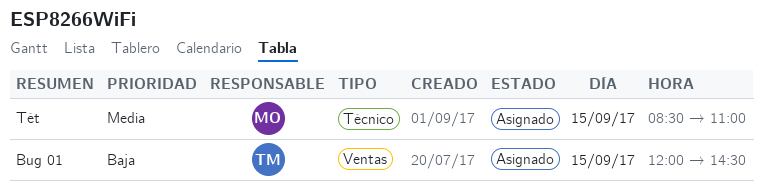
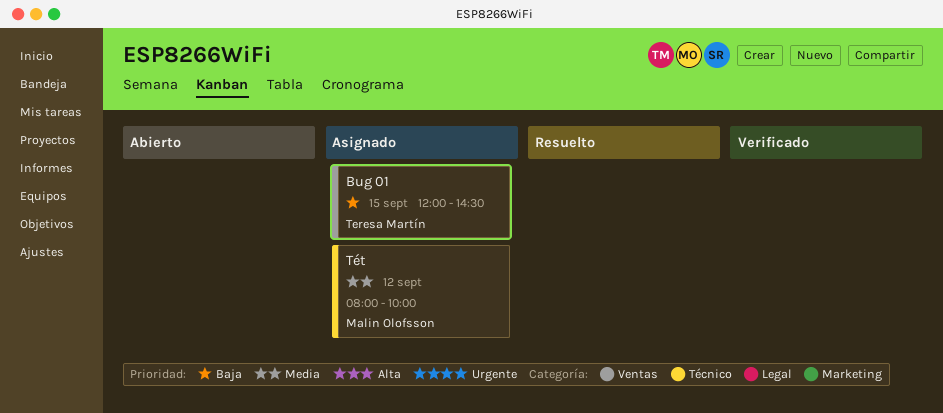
Tét, day: Sep 15 -> Sep 12
Tét, begins: 08:30 -> 08:00
Tét, ends: 11:00 -> 10:00

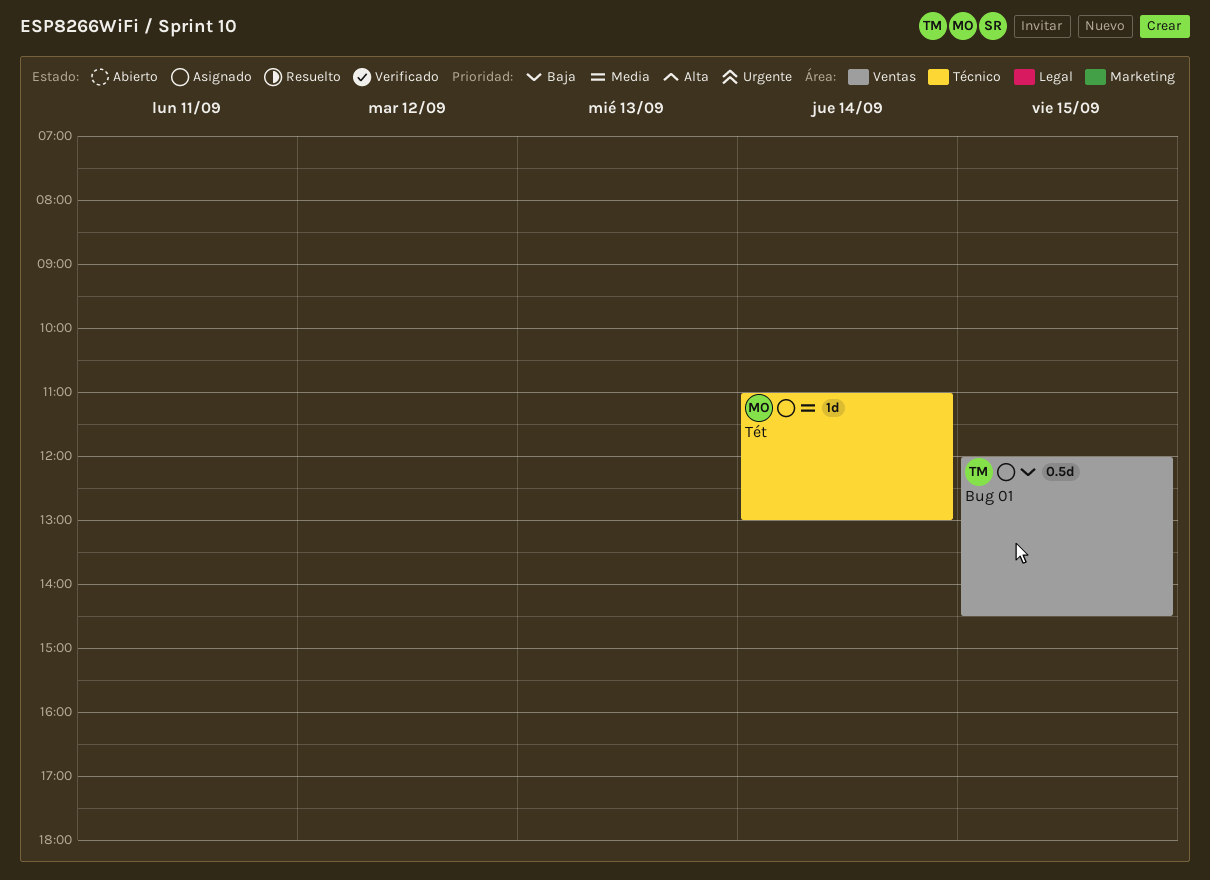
Tét, day: Sep 12 -> Sep 14
Tét, begins: 08:00 -> 11:00
Tét, ends: 10:00 -> 13:00

